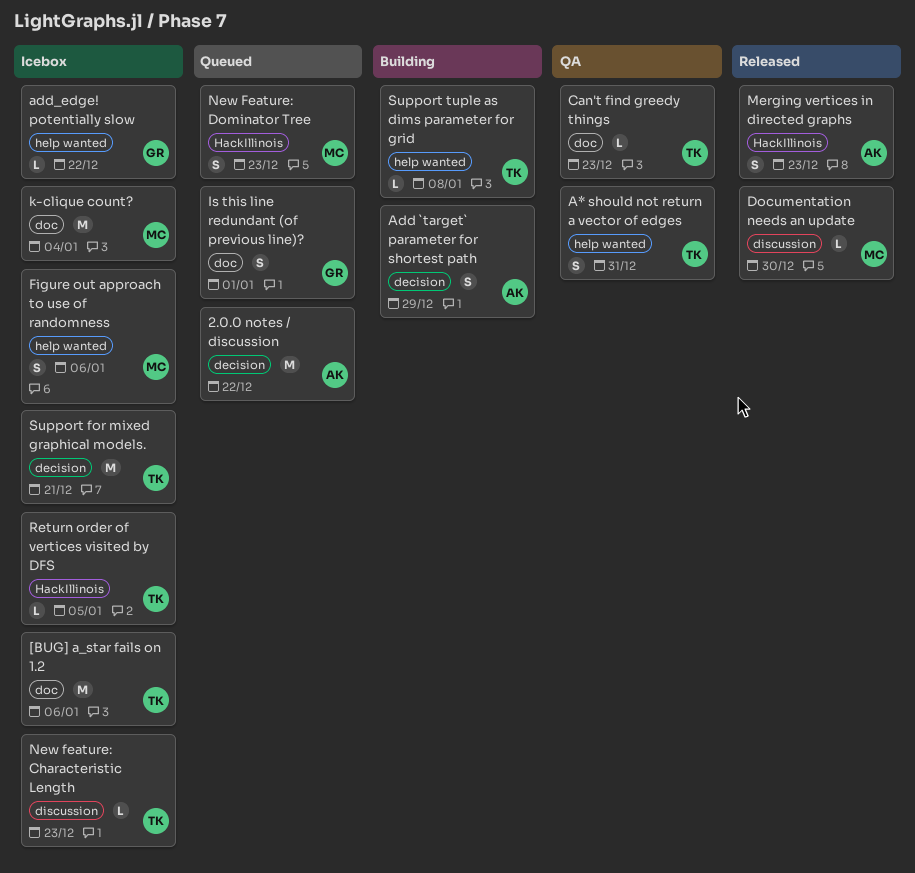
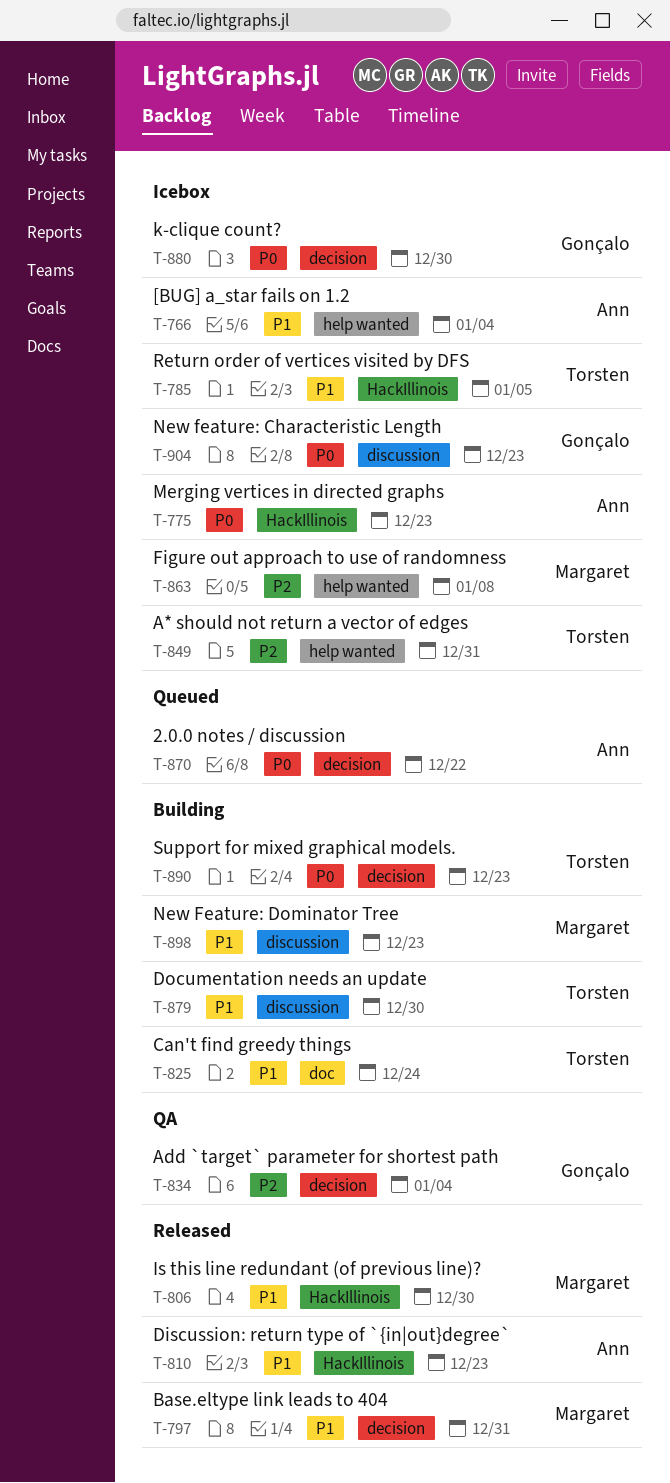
[BUG] a_star fails on 1.2, owner: Torsten -> Ann
[BUG] a_star fails on 1.2, label: doc -> help wanted
[BUG] a_star fails on 1.2, due: Jan 6 -> Jan 4
A* should not return a vector of edges, status: QA -> Icebox
Add `target` parameter for shortest path, status: Building -> QA
Add `target` parameter for shortest path, owner: Ann -> Gonçalo
Add `target` parameter for shortest path, due: Dec 29 -> Jan 4
add_edge! potentially slow: present -> none
Base.eltype link leads to 404: none -> present
Can't find greedy things, status: QA -> Building
Can't find greedy things, due: Dec 23 -> Dec 24
Discussion: return type of `{in|out}degree`: none -> present
Documentation needs an update, status: Released -> Building
Documentation needs an update, owner: Margaret -> Torsten
Figure out approach to use of randomness, due: Jan 6 -> Jan 8
Is this line redundant (of previous line)?, status: Queued -> Released
Is this line redundant (of previous line)?, owner: Gonçalo -> Margaret
Is this line redundant (of previous line)?, label: doc -> HackIllinois
Is this line redundant (of previous line)?, due: Jan 1 -> Dec 30
k-clique count?, owner: Margaret -> Gonçalo
k-clique count?, label: doc -> decision
k-clique count?, due: Jan 4 -> Dec 30
Merging vertices in directed graphs, status: Released -> Icebox
New feature: Characteristic Length, owner: Torsten -> Gonçalo
New Feature: Dominator Tree, status: Queued -> Building
New Feature: Dominator Tree, label: HackIllinois -> discussion
Support for mixed graphical models., status: Icebox -> Building
Support for mixed graphical models., due: Dec 21 -> Dec 23
Support tuple as dims parameter for grid: present -> none

